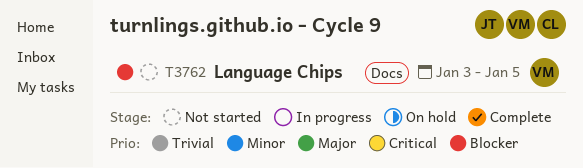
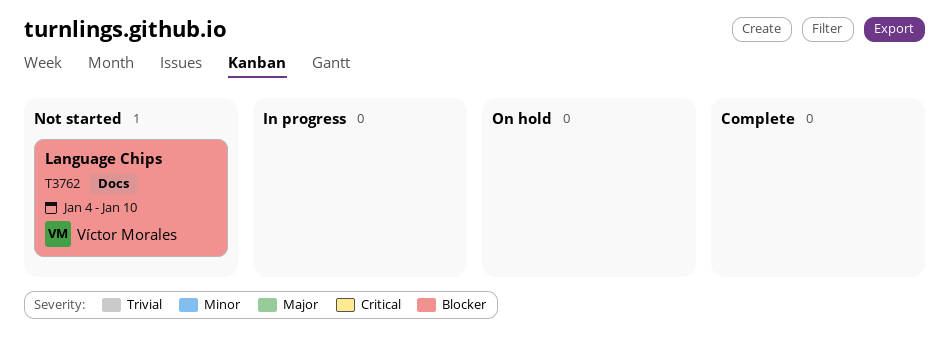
T3762, start: Jan 3 -> Jan 4
T3762, due: Jan 5 -> Jan 10

